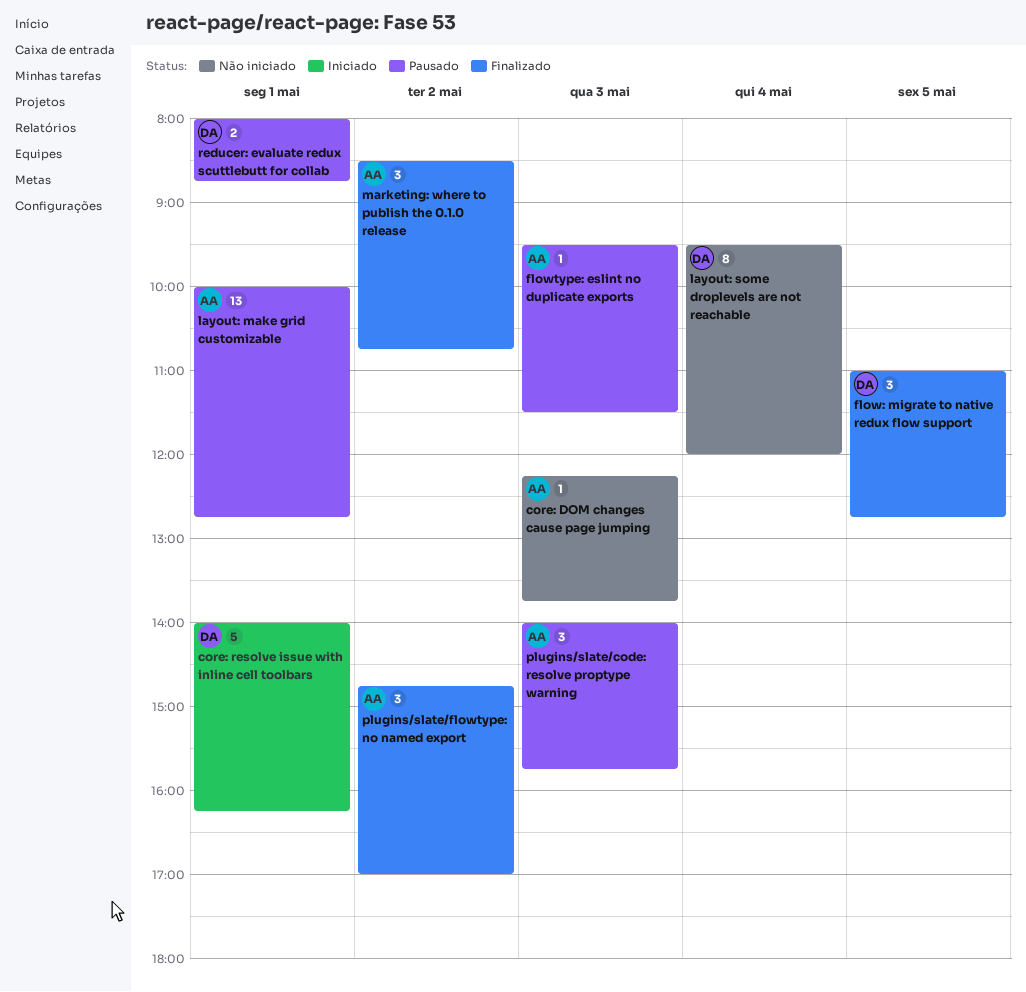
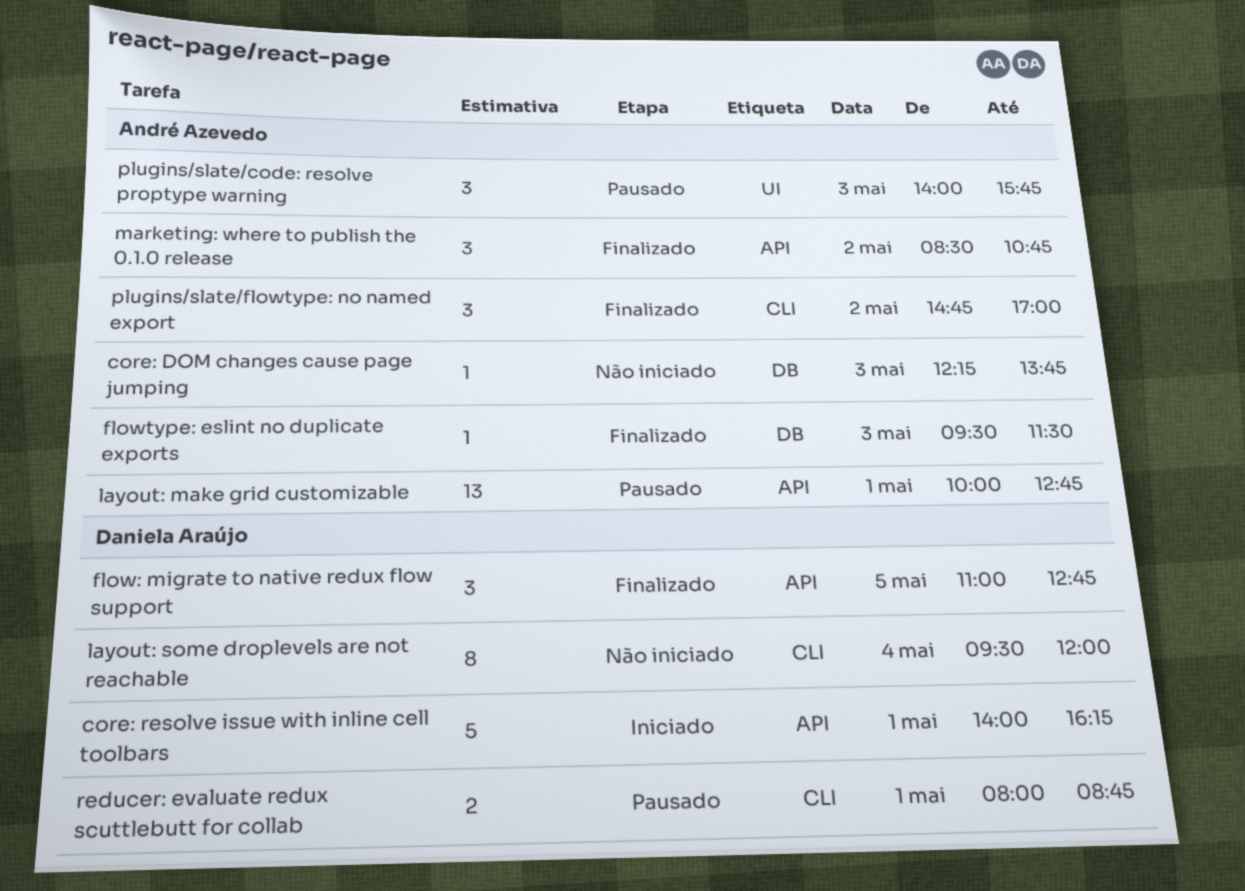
flowtype: eslint no duplicate exports, status: Pausado -> Finalizado

